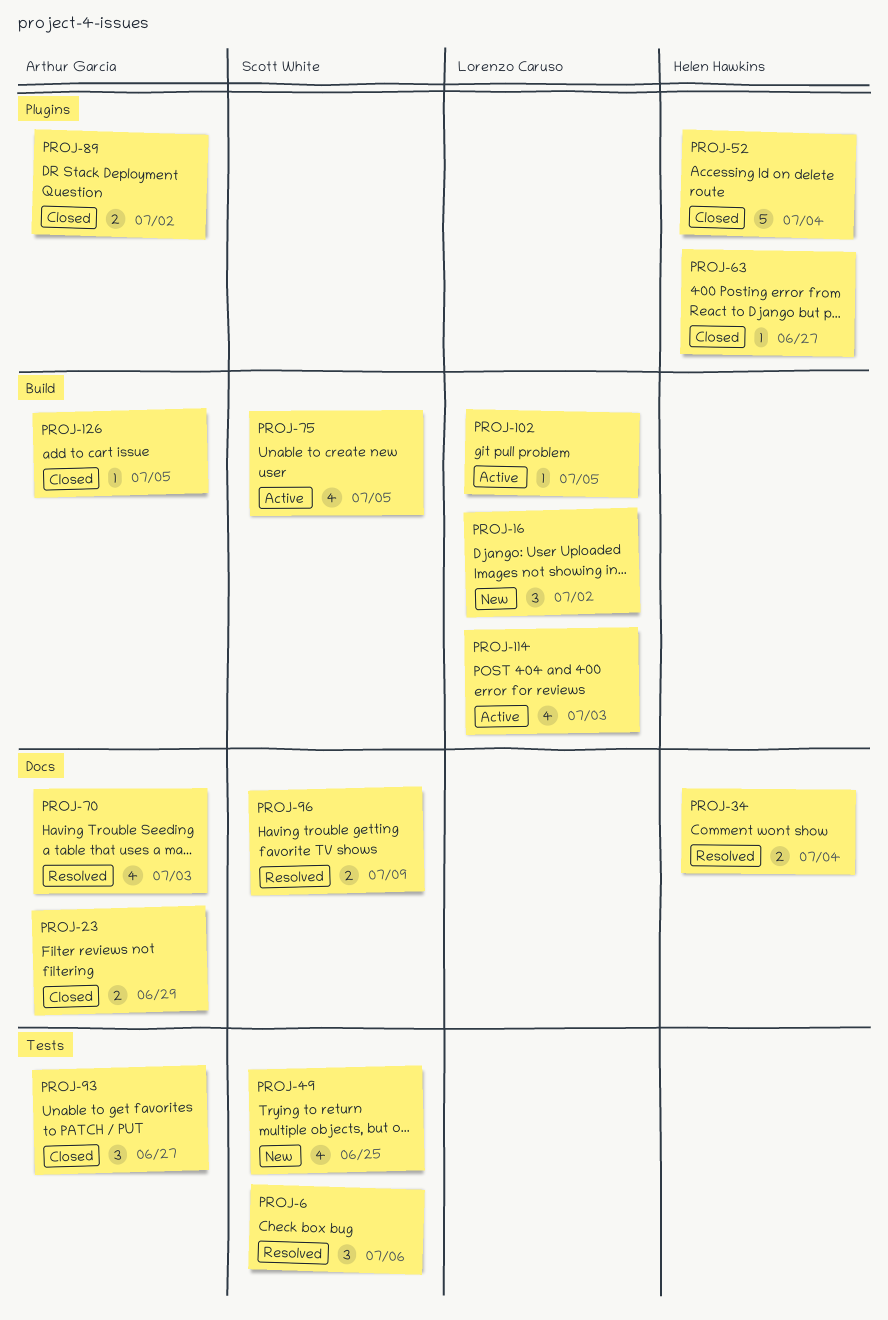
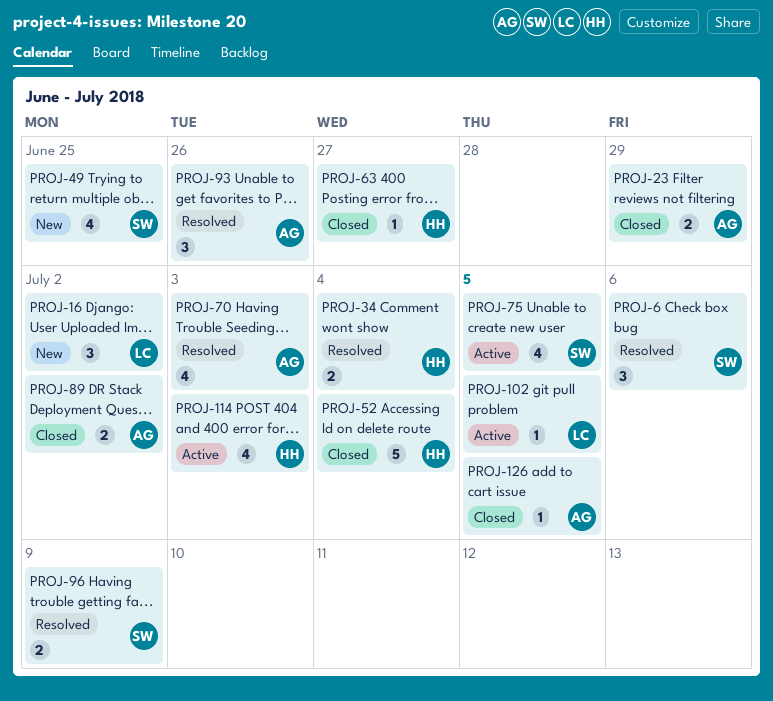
PROJ-93, status: Closed -> Resolved
PROJ-93, due: Jun 27 -> Jun 26
PROJ-114, owner: Lorenzo Caruso -> Helen Hawkins

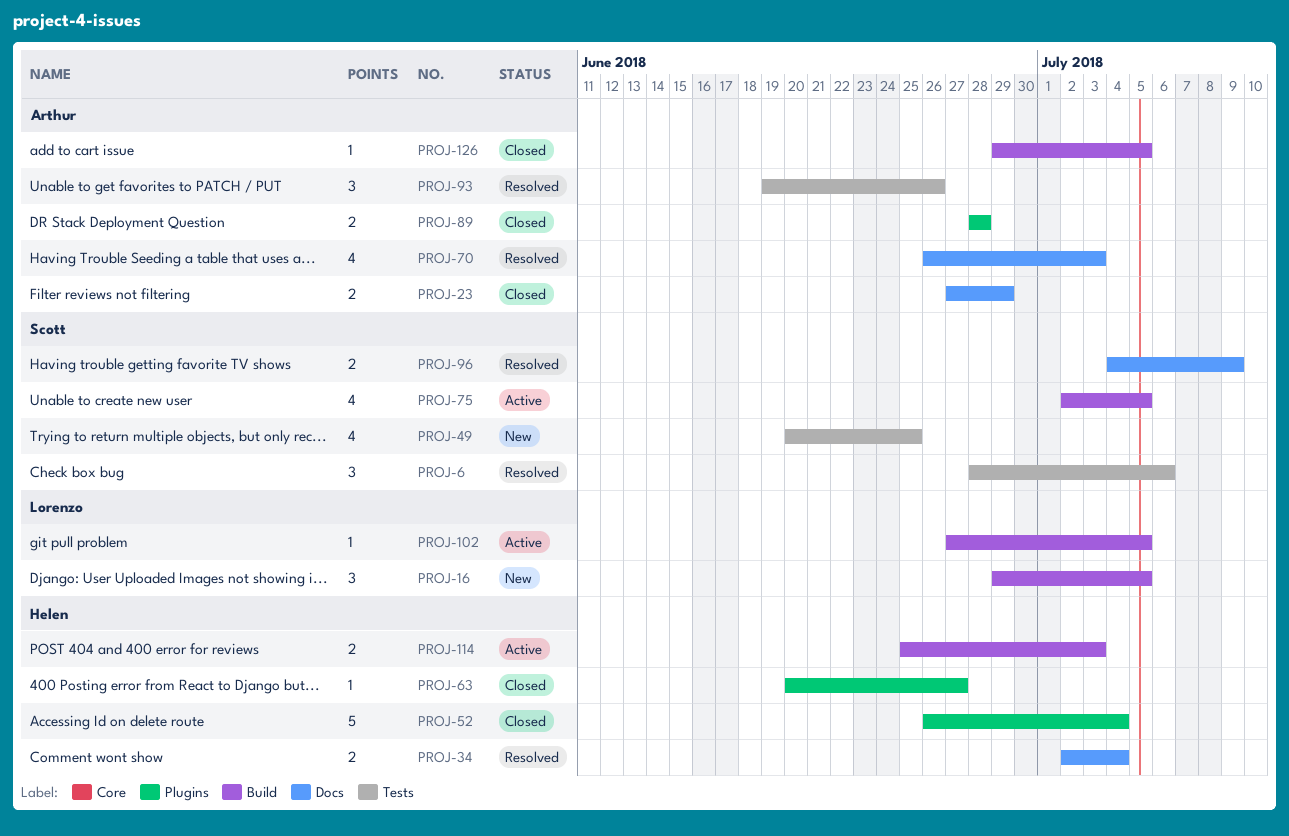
PROJ-16, due: Jul 2 -> Jul 5
PROJ-89, due: Jul 2 -> Jun 28
PROJ-114, estimate: 4 -> 2

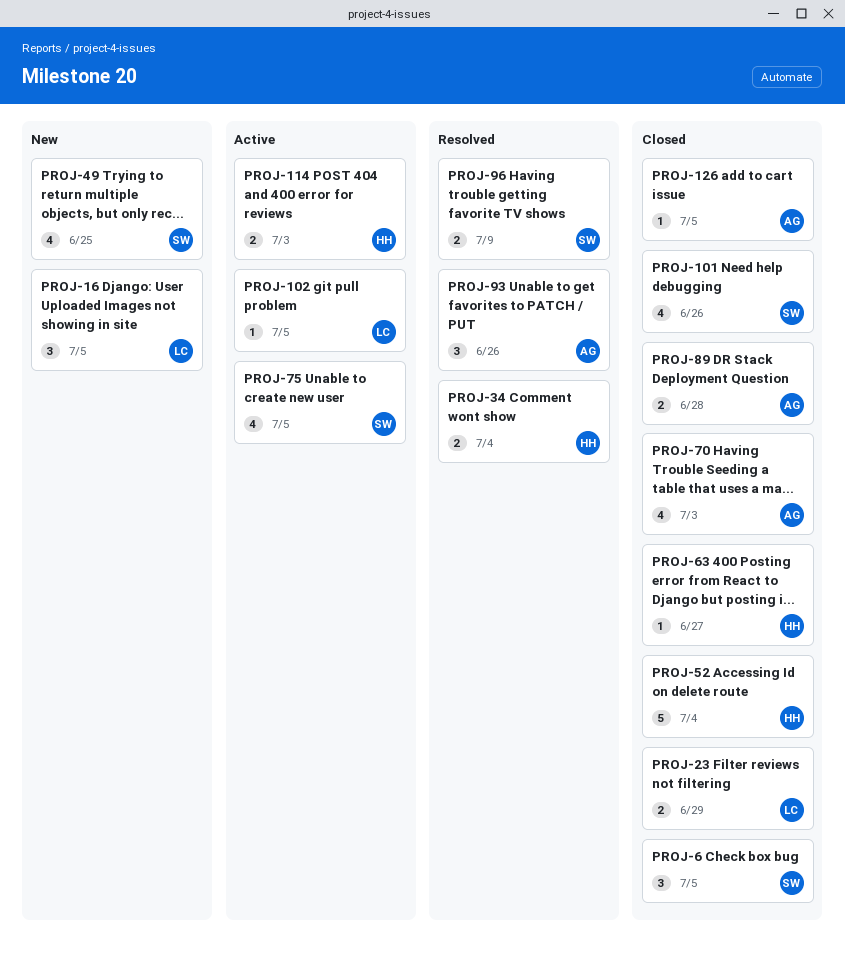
PROJ-6, status: Resolved -> Closed
PROJ-6, due: Jul 6 -> Jul 5
PROJ-23, owner: Arthur -> Lorenzo
PROJ-70, status: Resolved -> Closed
PROJ-101: none -> present

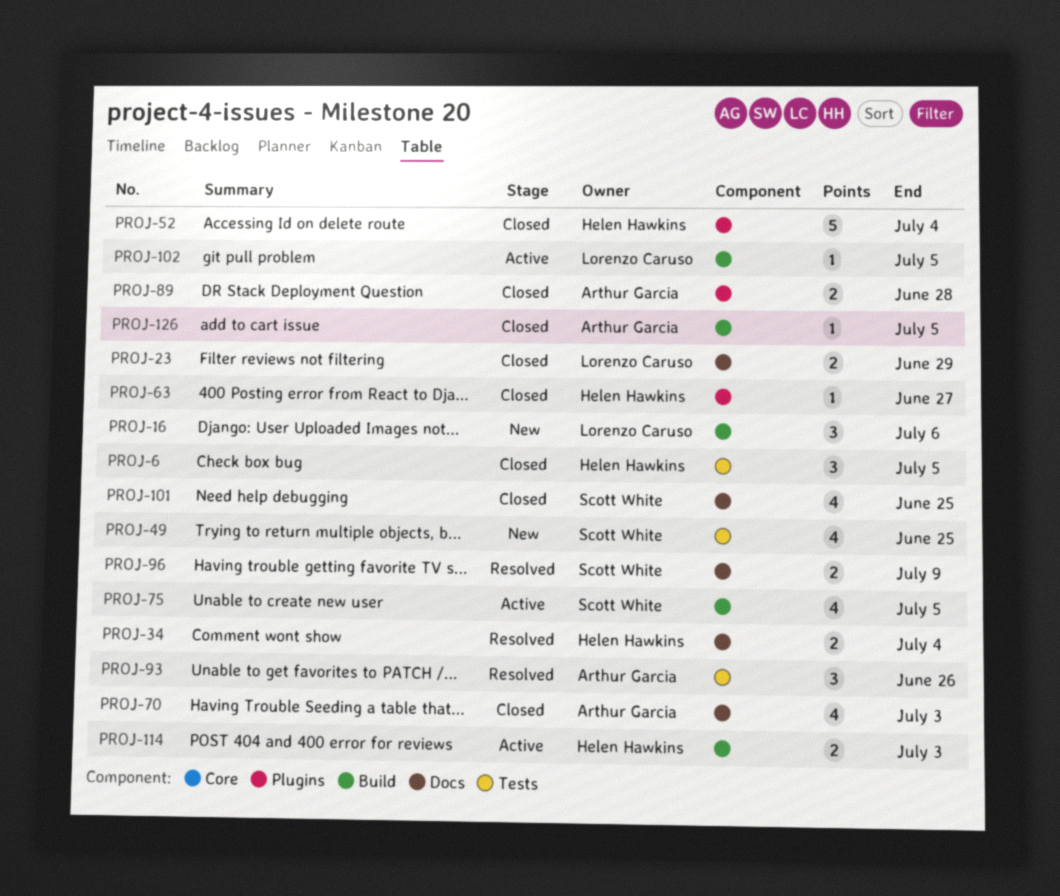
PROJ-6, owner: Scott White -> Helen Hawkins
PROJ-16, due: Jul 5 -> Jul 6
PROJ-101, due: Jun 26 -> Jun 25

